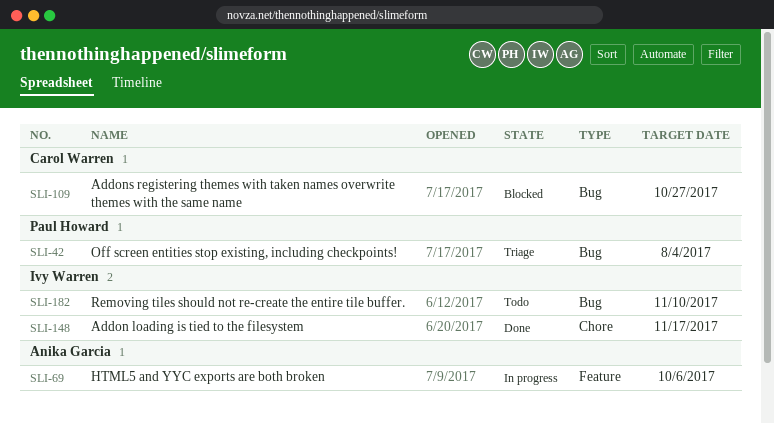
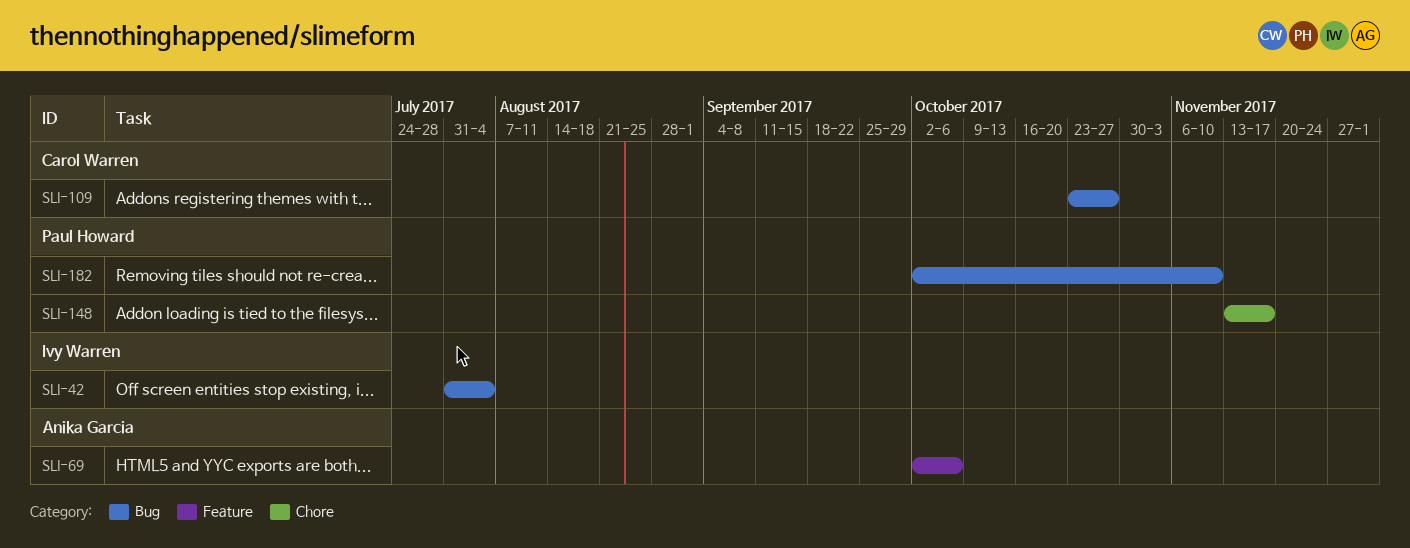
SLI-42, owner: Paul Howard -> Ivy Warren
SLI-148, owner: Ivy Warren -> Paul Howard
SLI-182, owner: Ivy Warren -> Paul Howard

